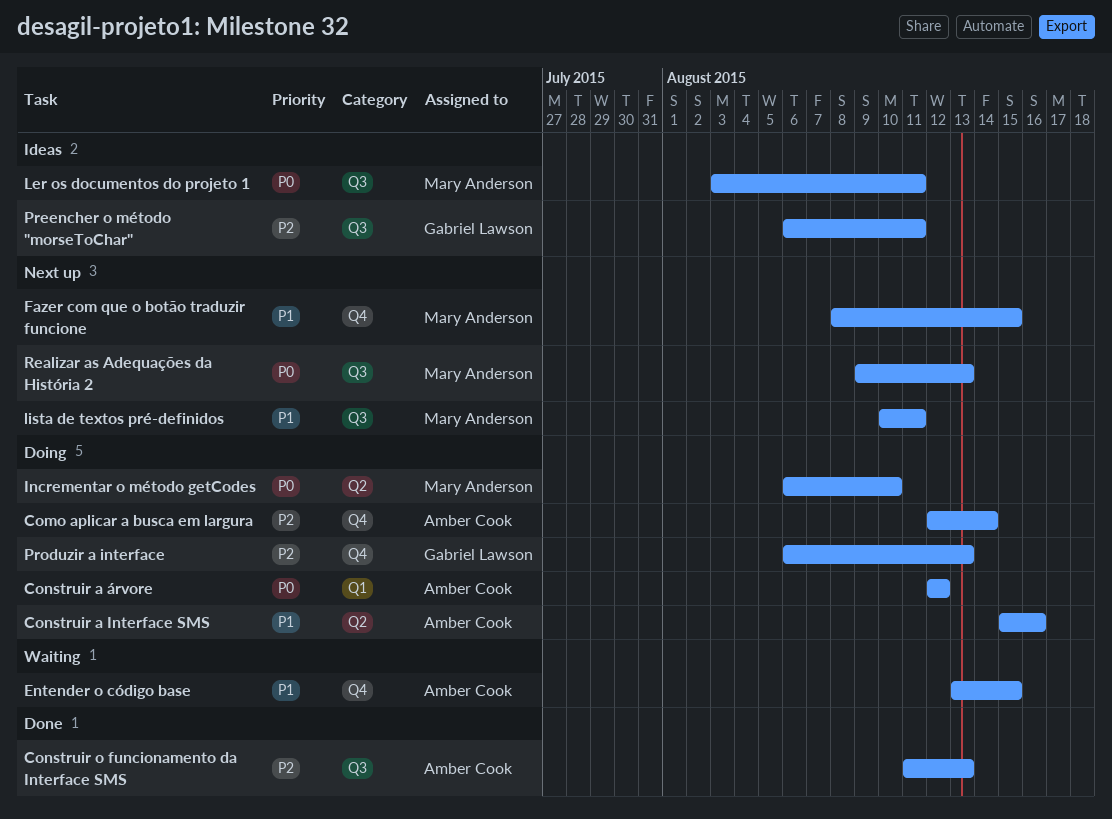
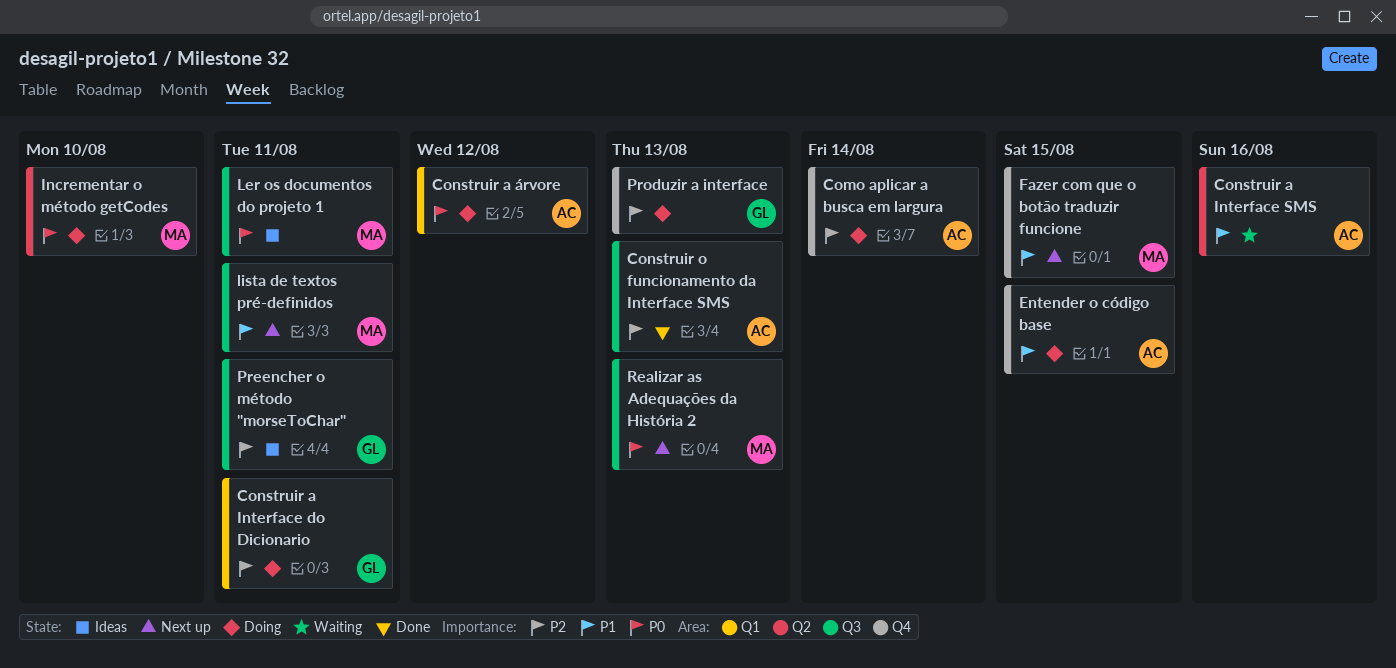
Construir a Interface do Dicionario: none -> present
Construir a Interface SMS, status: Doing -> Waiting
Entender o código base, status: Waiting -> Doing

